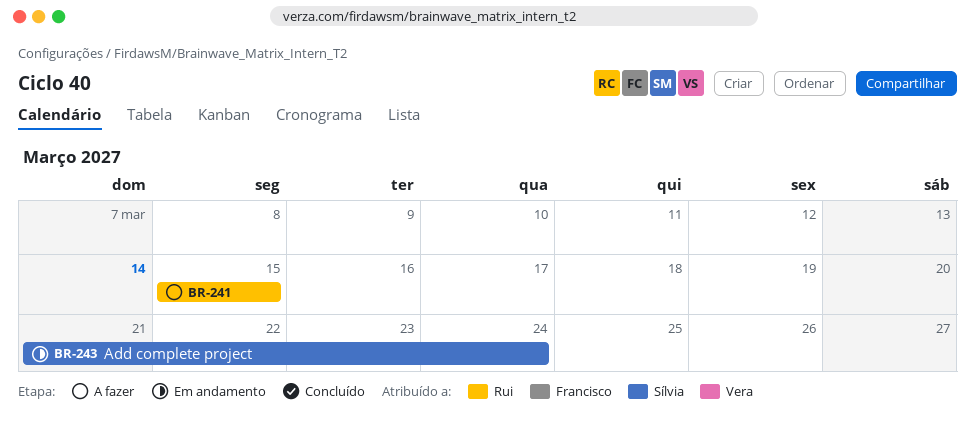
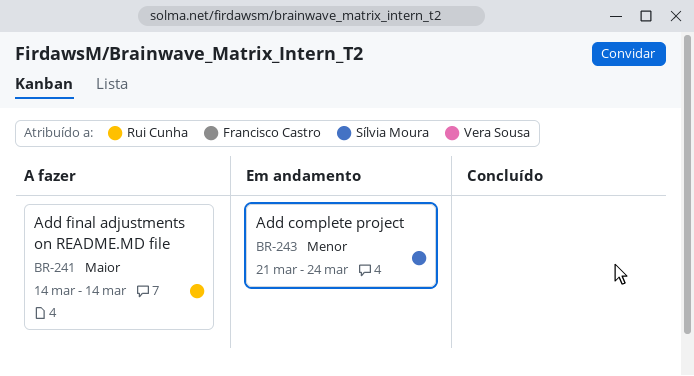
BR-241, start: Mar 15 -> Mar 14
BR-241, due: Mar 15 -> Mar 14

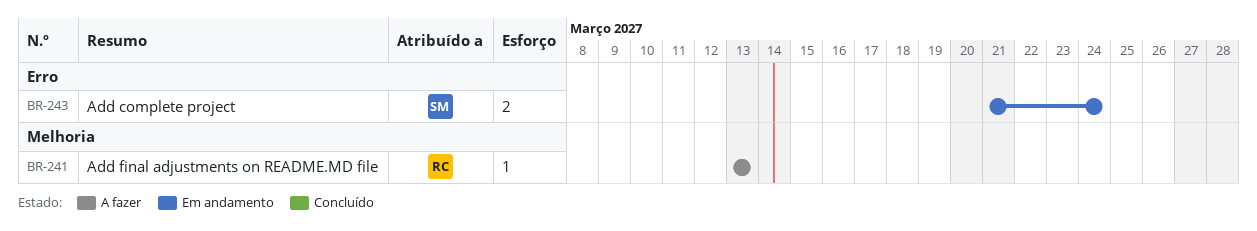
BR-241, start: Mar 14 -> Mar 13
BR-241, due: Mar 14 -> Mar 13

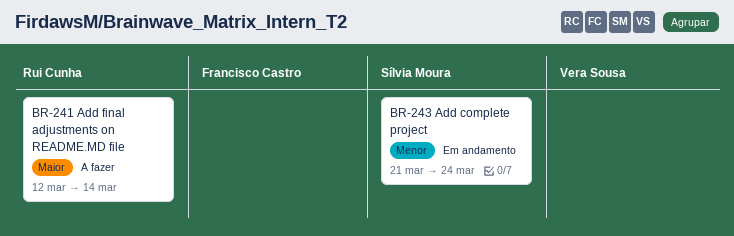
BR-241, start: Mar 13 -> Mar 12
BR-241, due: Mar 13 -> Mar 14

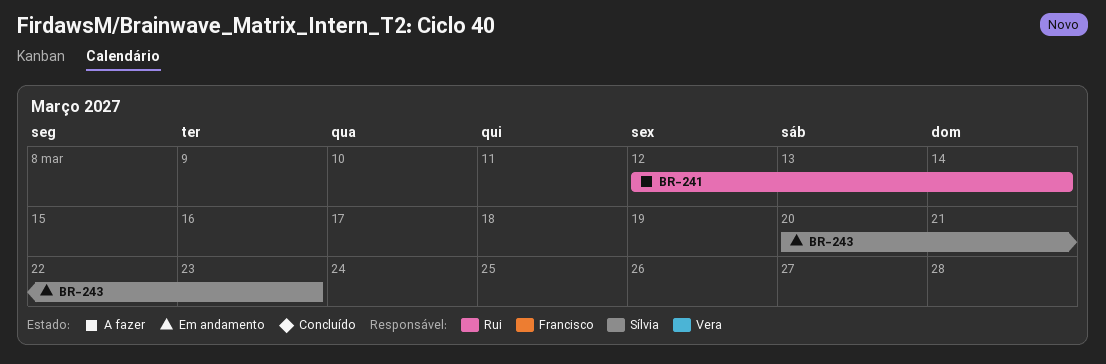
BR-243, start: Mar 21 -> Mar 20
BR-243, due: Mar 24 -> Mar 23

